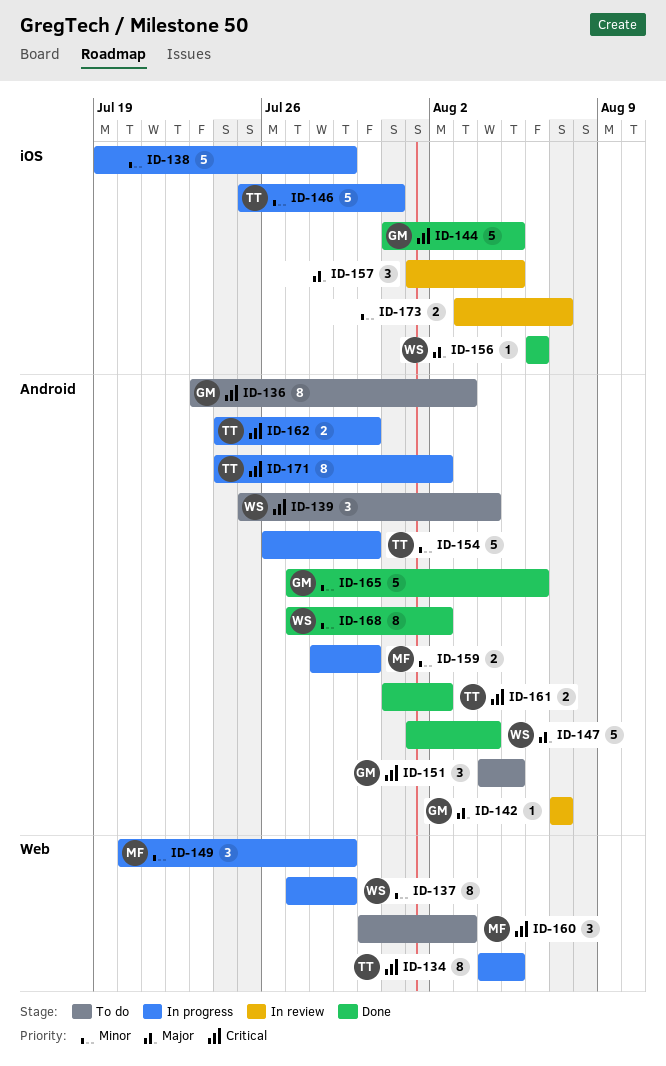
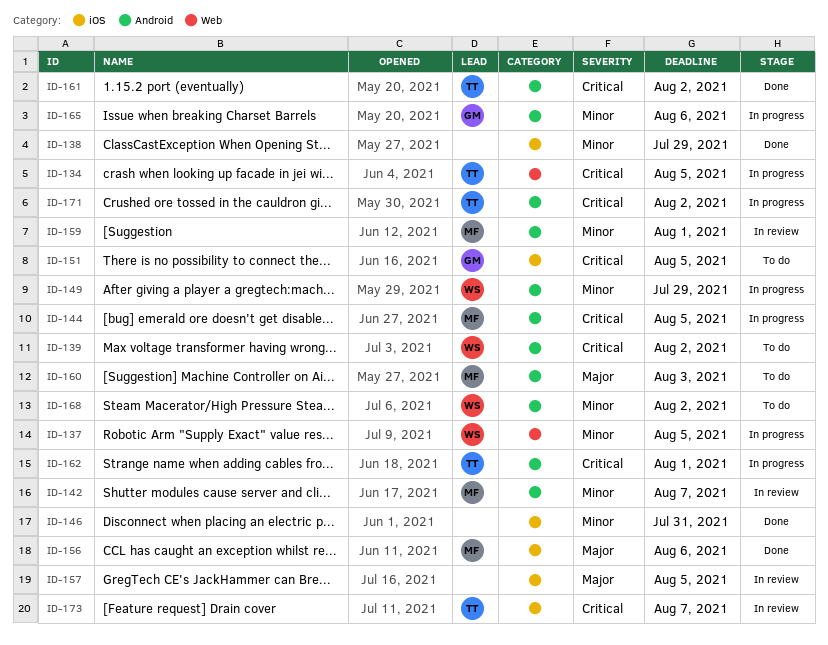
ID-136: present -> none
ID-137, due: Jul 29 -> Aug 5
ID-138, status: In progress -> Done
ID-139, due: Aug 4 -> Aug 2
ID-142, owner: GM -> MF
ID-142, priority: Major -> Minor
ID-144, status: Done -> In progress
ID-144, owner: GM -> MF
ID-144, label: iOS -> Android
ID-146, status: In progress -> Done
ID-146, owner: TT -> none
ID-147: present -> none
ID-149, owner: MF -> WS
ID-149, label: Web -> Android
ID-151, label: Android -> iOS
ID-154: present -> none
ID-156, owner: WS -> MF
ID-159, status: In progress -> In review
ID-159, due: Jul 30 -> Aug 1
ID-160, priority: Critical -> Major
ID-160, label: Web -> Android
ID-162, due: Jul 30 -> Aug 1
ID-165, status: Done -> In progress
ID-168, status: Done -> To do
ID-173, owner: none -> TT
ID-173, priority: Minor -> Critical

